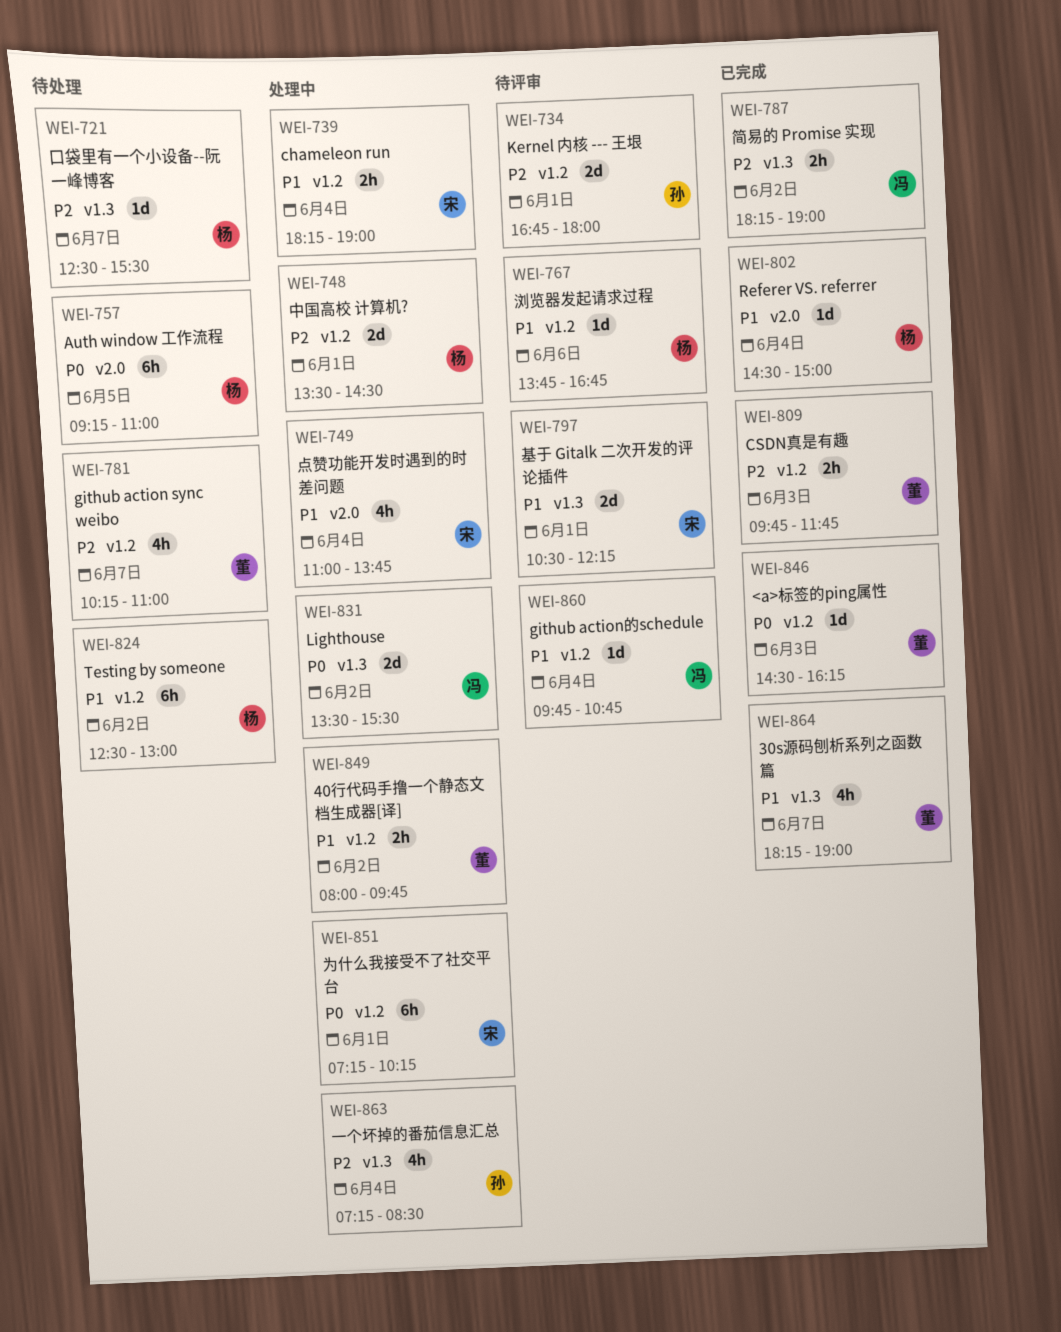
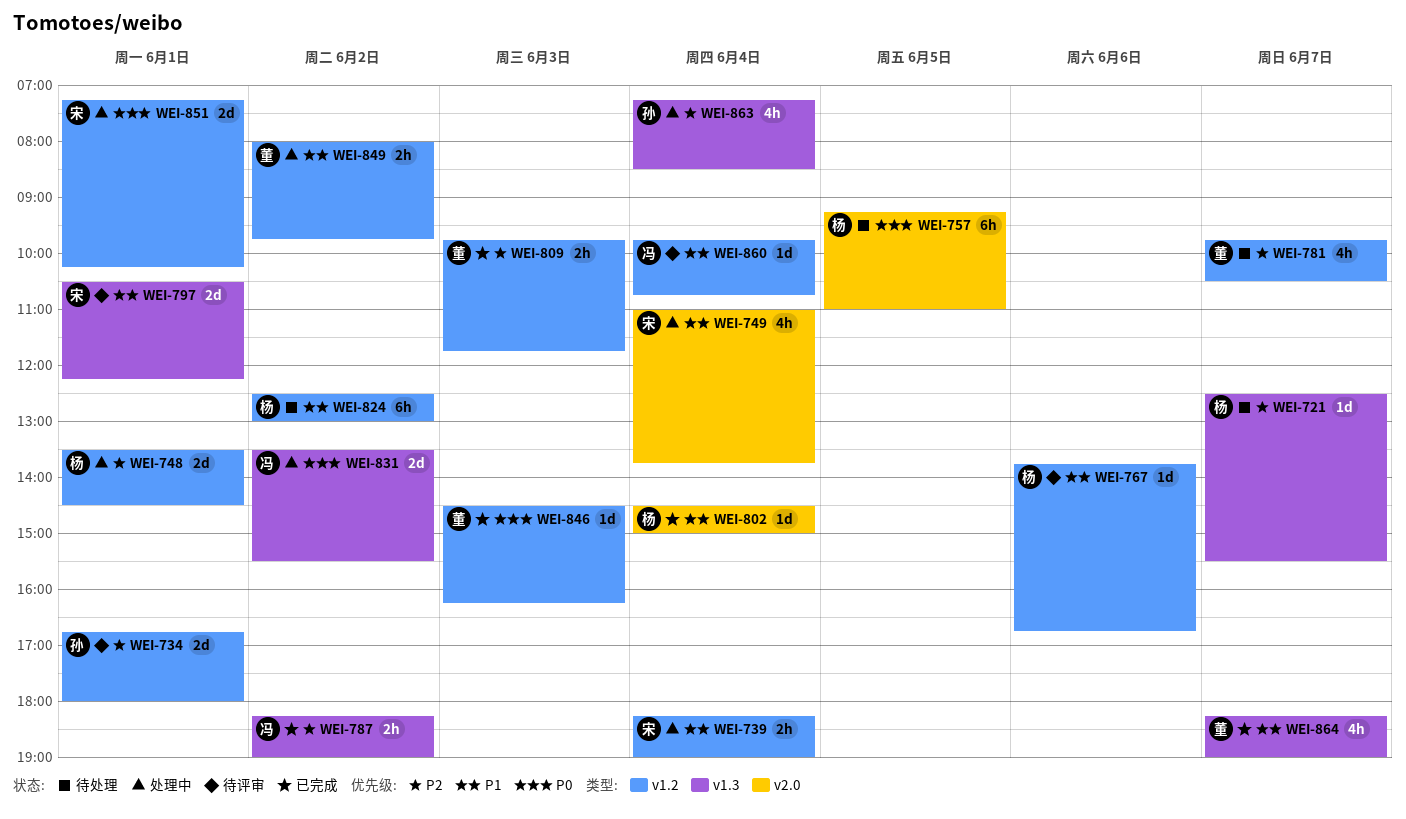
WEI-781, begins: 10:15 -> 09:45
WEI-781, ends: 11:00 -> 10:30
WEI-851, estimate: 6h -> 2d

